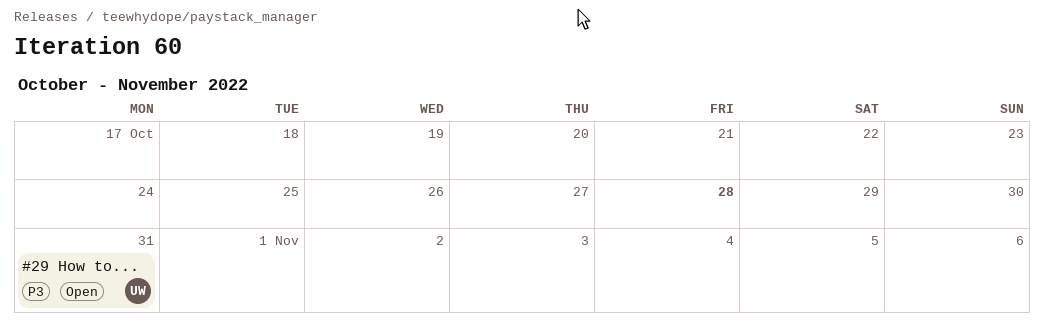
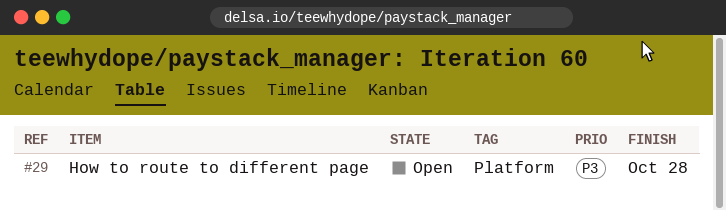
#29, due: Oct 31 -> Oct 28

